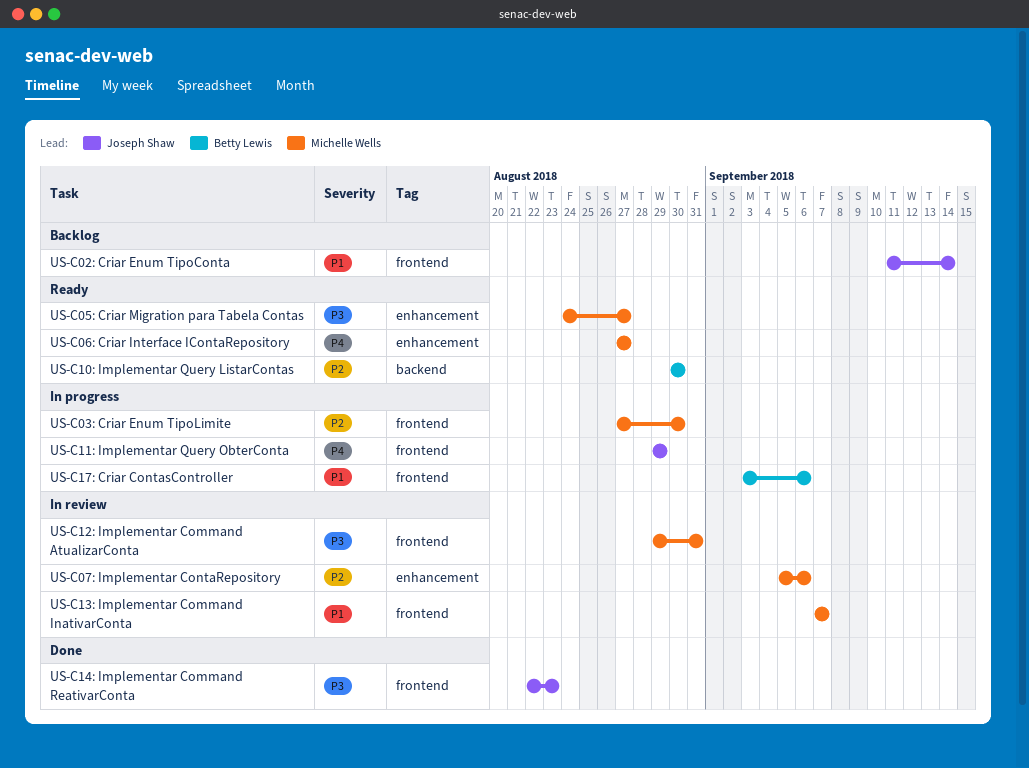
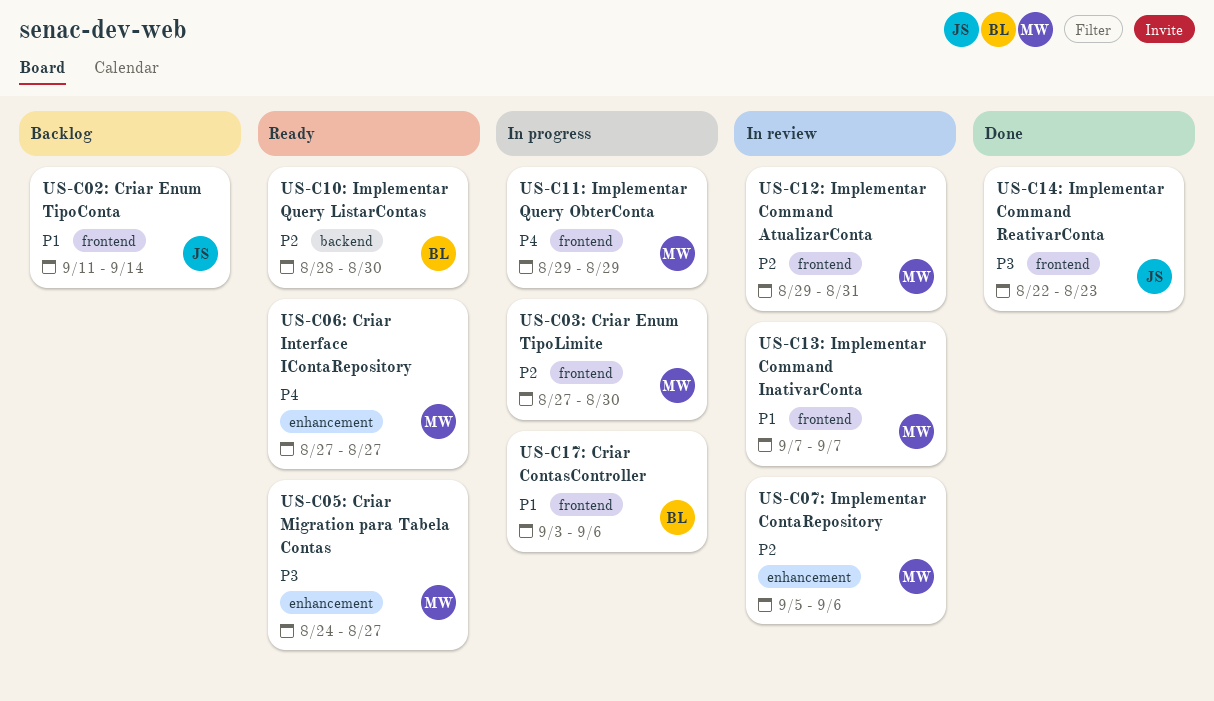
US-C10: Implementar Query ListarContas, start: Aug 30 -> Aug 28
US-C11: Implementar Query ObterConta, owner: Joseph Shaw -> Michelle Wells
US-C12: Implementar Command AtualizarConta, priority: P3 -> P2

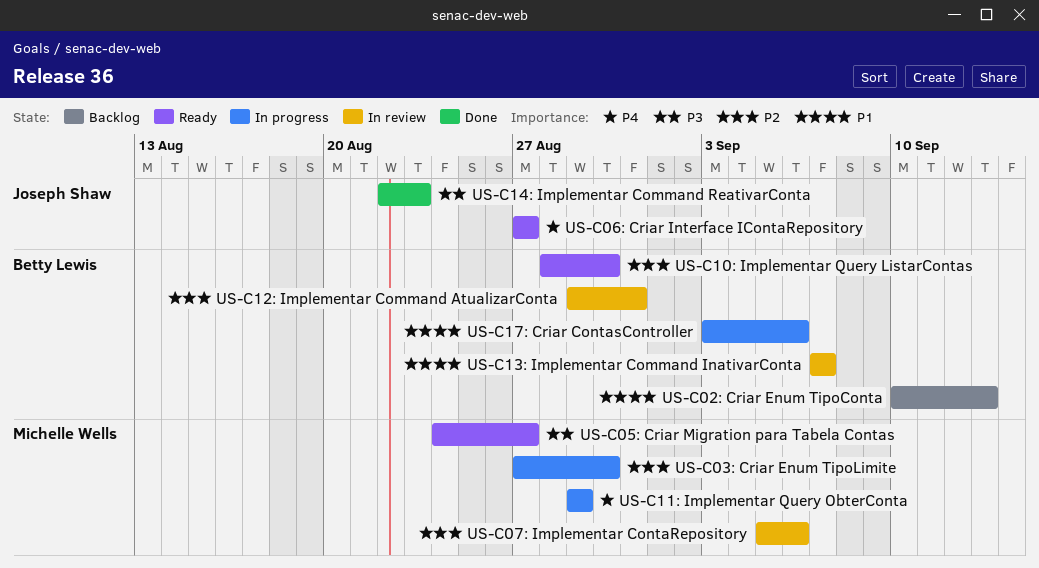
US-C02: Criar Enum TipoConta, owner: Joseph Shaw -> Betty Lewis
US-C02: Criar Enum TipoConta, start: Sep 11 -> Sep 10
US-C02: Criar Enum TipoConta, due: Sep 14 -> Sep 13
US-C06: Criar Interface IContaRepository, owner: Michelle Wells -> Joseph Shaw
US-C12: Implementar Command AtualizarConta, owner: Michelle Wells -> Betty Lewis
US-C13: Implementar Command InativarConta, owner: Michelle Wells -> Betty Lewis

